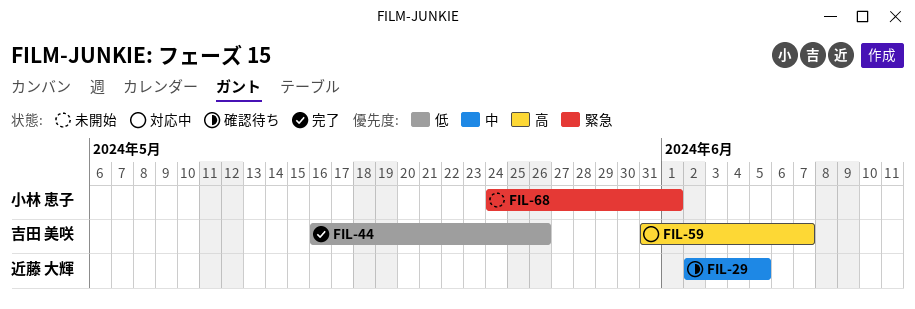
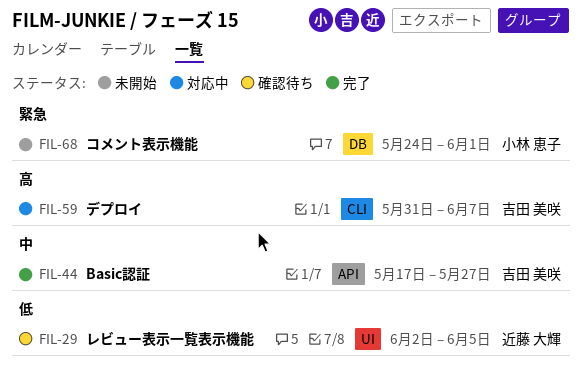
FIL-29, priority: 中 -> 低
FIL-44, priority: 低 -> 中
FIL-44, start: May 16 -> May 17
FIL-44, due: May 26 -> May 27

